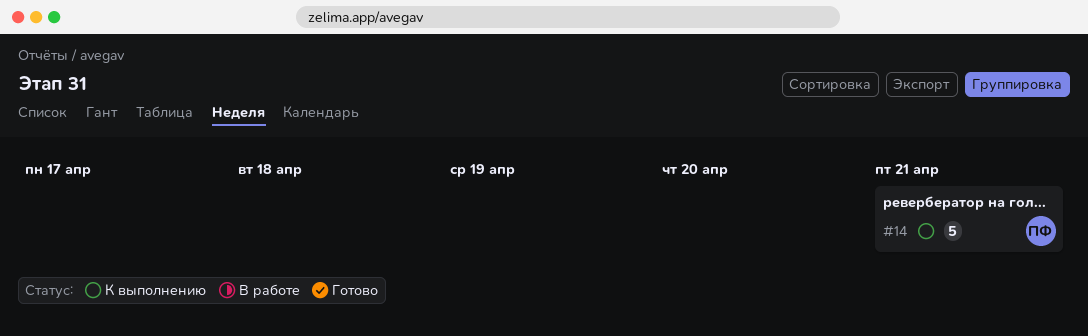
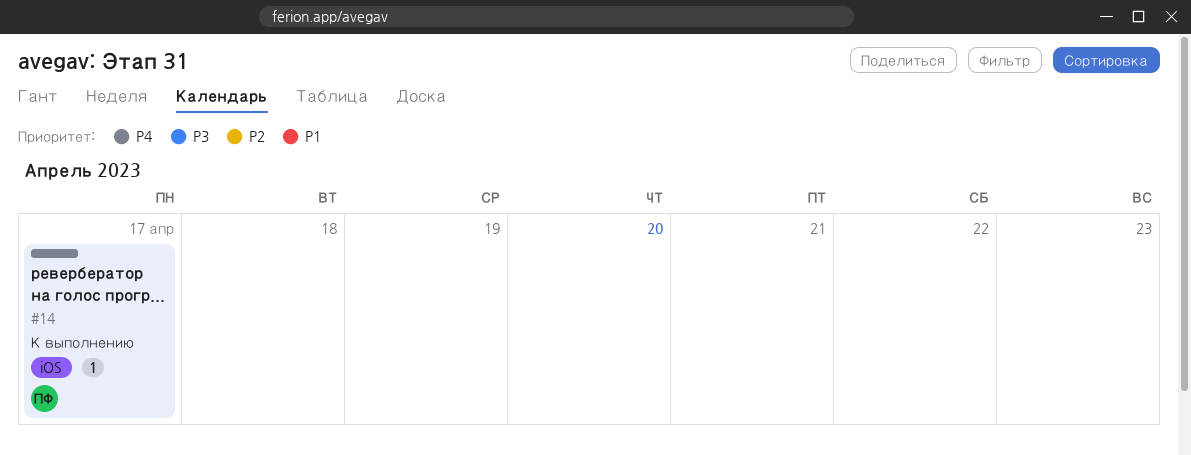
#14, estimate: 5 -> 1
#14, due: Apr 21 -> Apr 17

